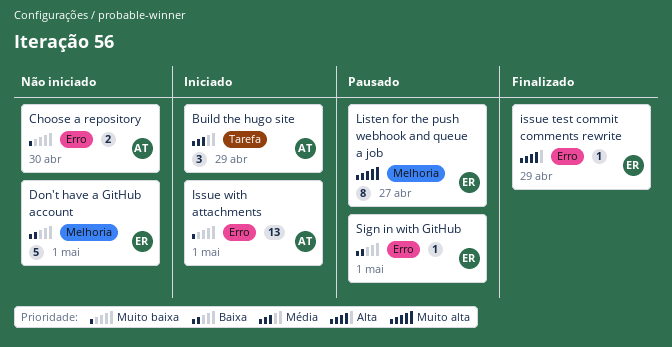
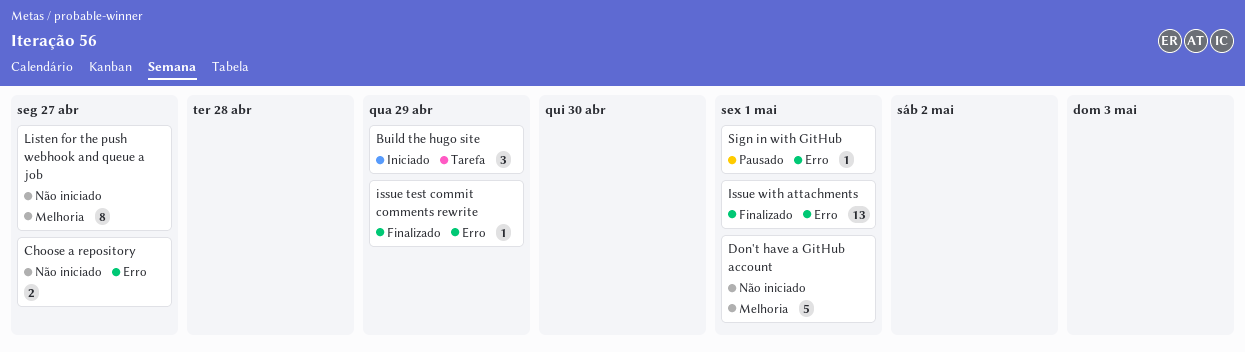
Choose a repository, due: Apr 30 -> Apr 27
Issue with attachments, status: Iniciado -> Finalizado
Listen for the push webhook and queue a job, status: Pausado -> Não iniciado

